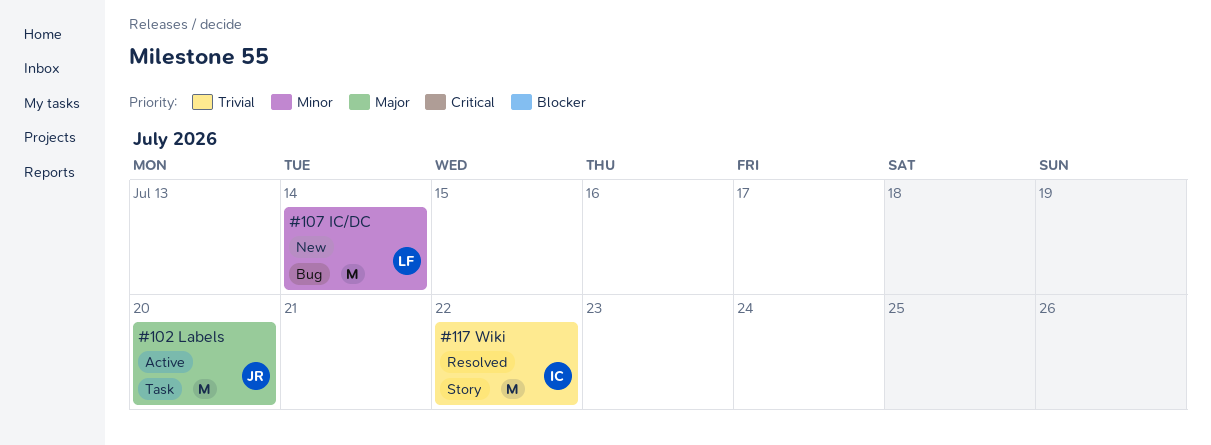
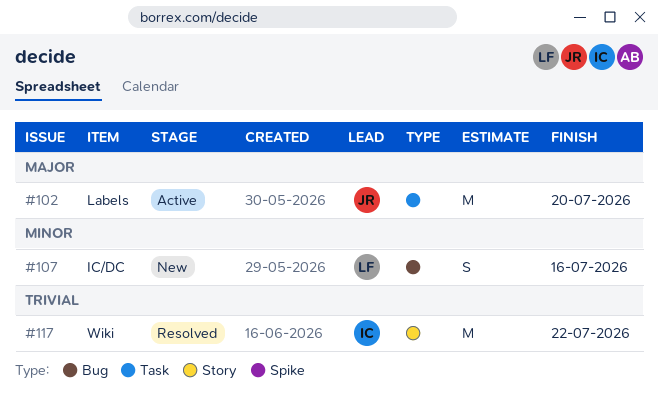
#107, estimate: M -> S
#107, due: Jul 14 -> Jul 16

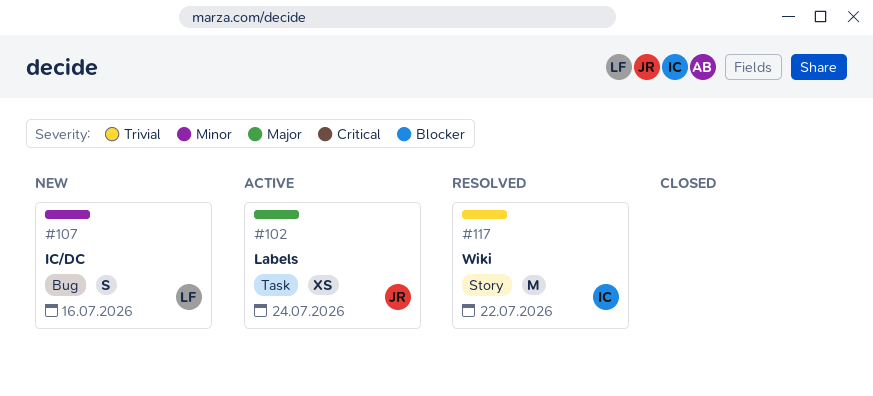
#102, estimate: M -> XS
#102, due: Jul 20 -> Jul 24

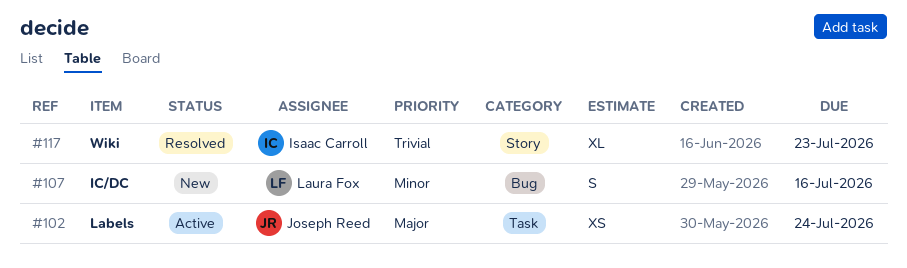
#117, estimate: M -> XL
#117, due: Jul 22 -> Jul 23

